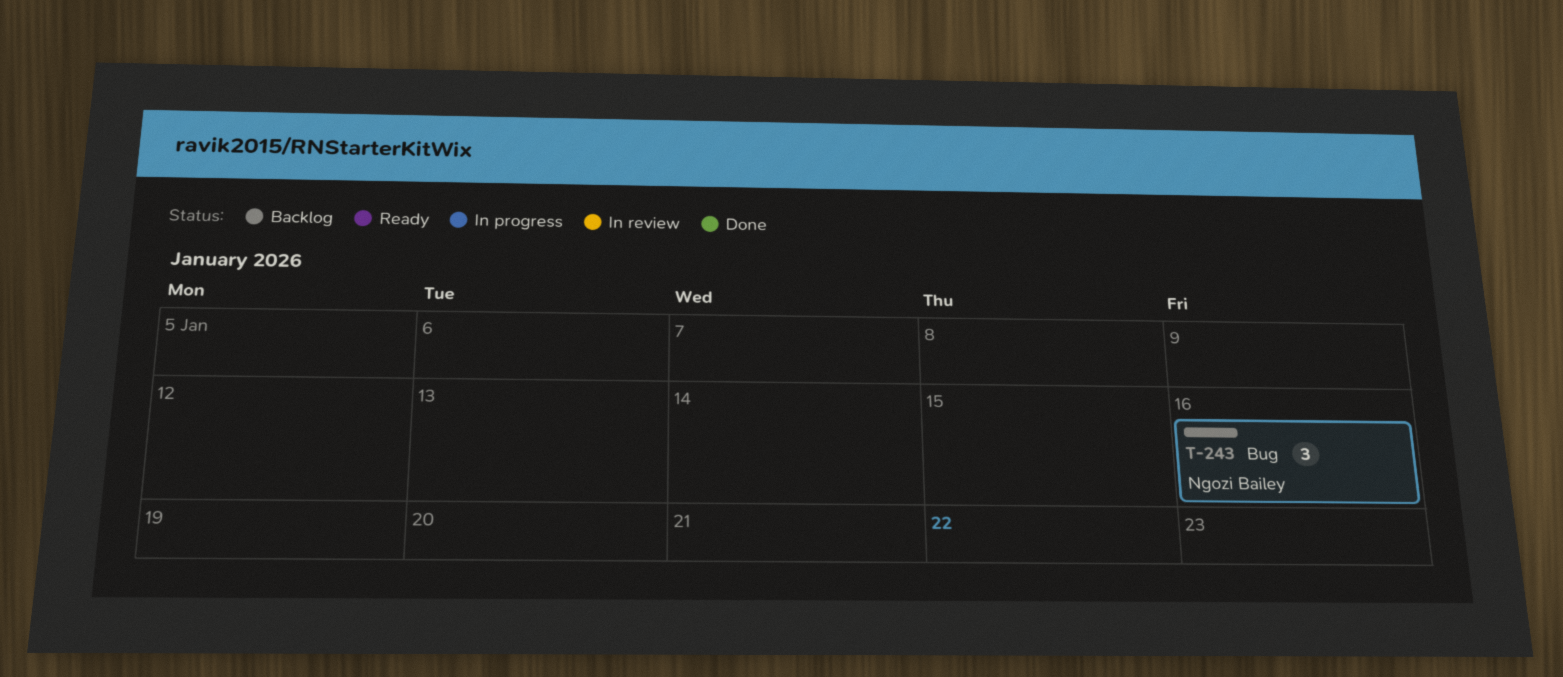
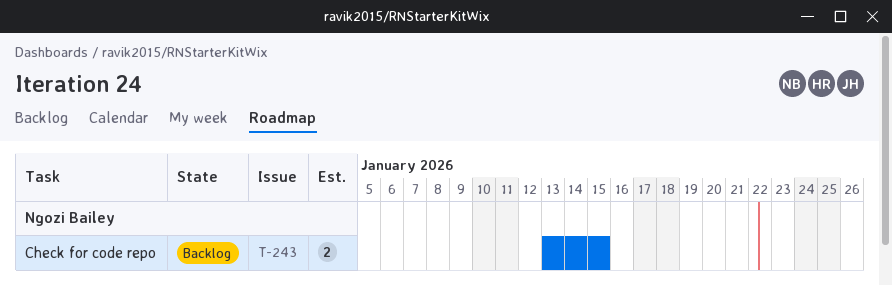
T-243, estimate: 3 -> 2
T-243, due: Jan 16 -> Jan 15

